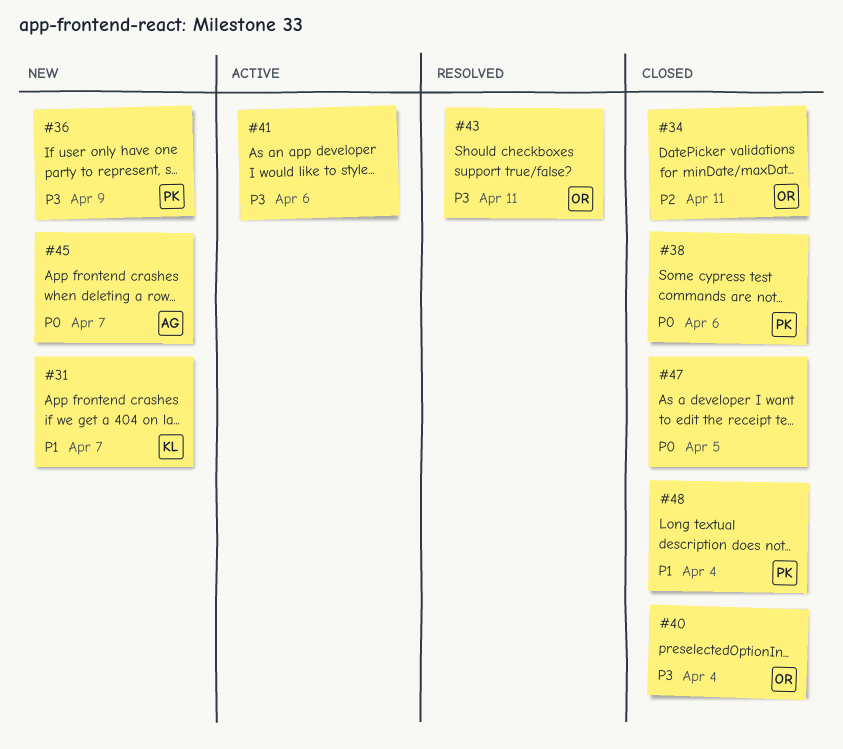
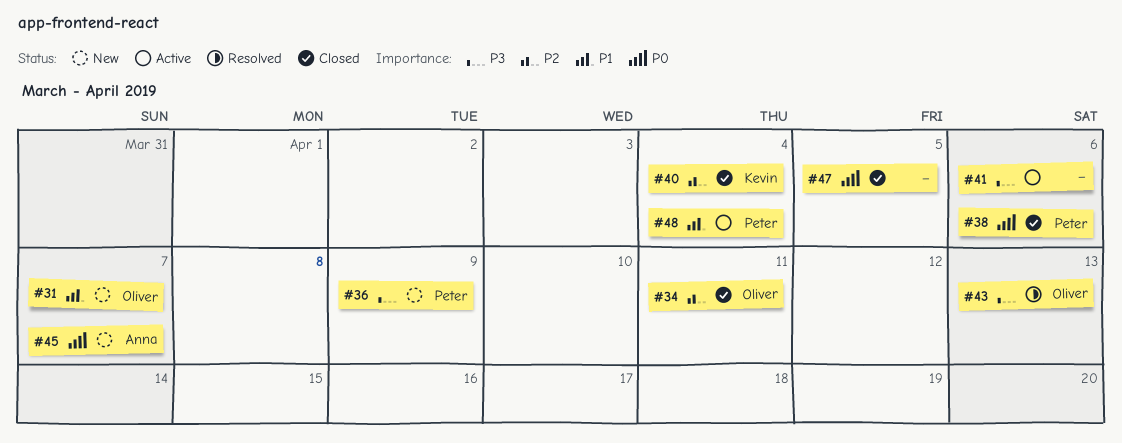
#31, owner: Kevin -> Oliver
#40, owner: Oliver -> Kevin
#40, priority: P3 -> P2
#43, due: Apr 11 -> Apr 13
#48, status: Closed -> Active

